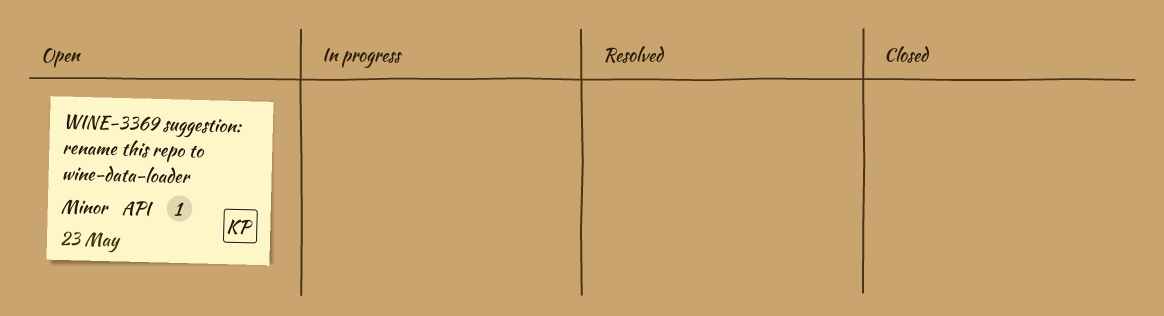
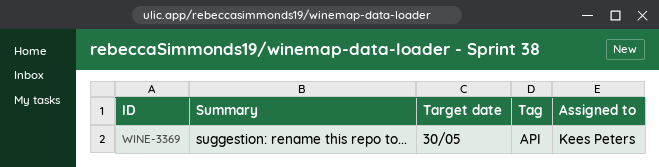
WINE-3369, due: May 23 -> May 30

